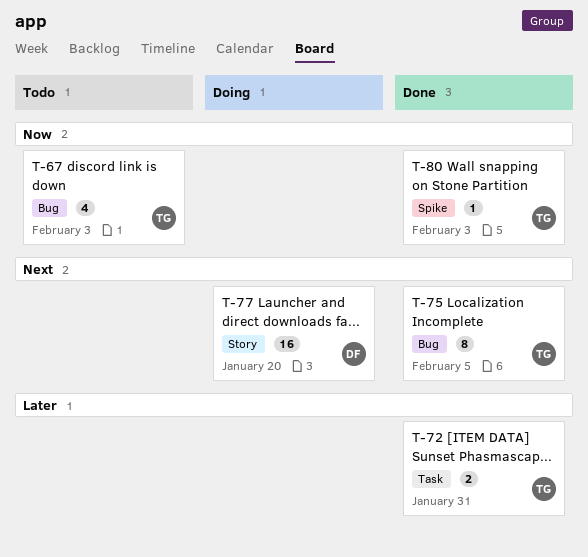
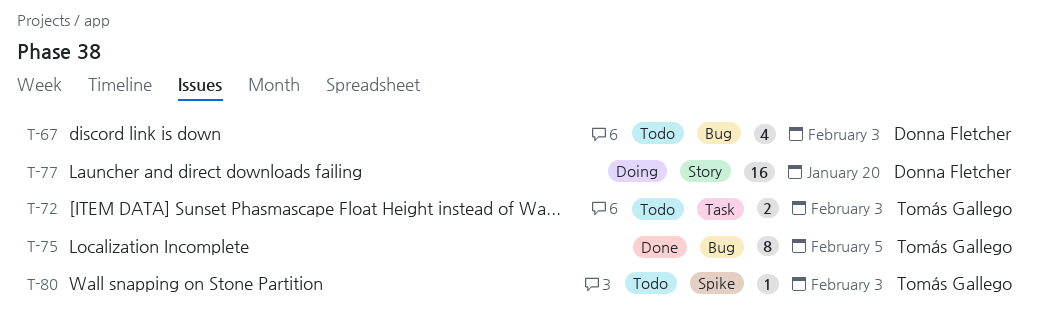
T-67, owner: Tomás Gallego -> Donna Fletcher
T-72, status: Done -> Todo
T-72, due: Jan 31 -> Feb 3
T-80, status: Done -> Todo

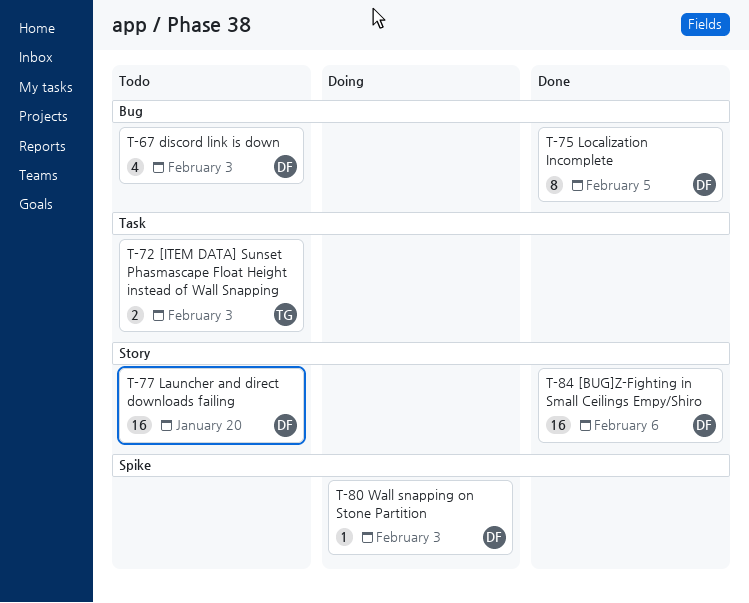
T-75, owner: Tomás Gallego -> Donna Fletcher
T-77, status: Doing -> Todo
T-80, status: Todo -> Doing
T-80, owner: Tomás Gallego -> Donna Fletcher
T-84: none -> present

